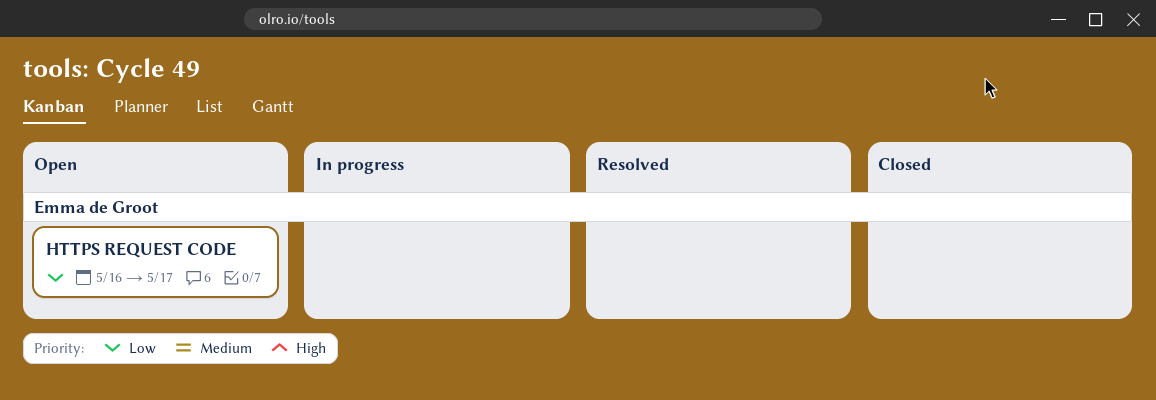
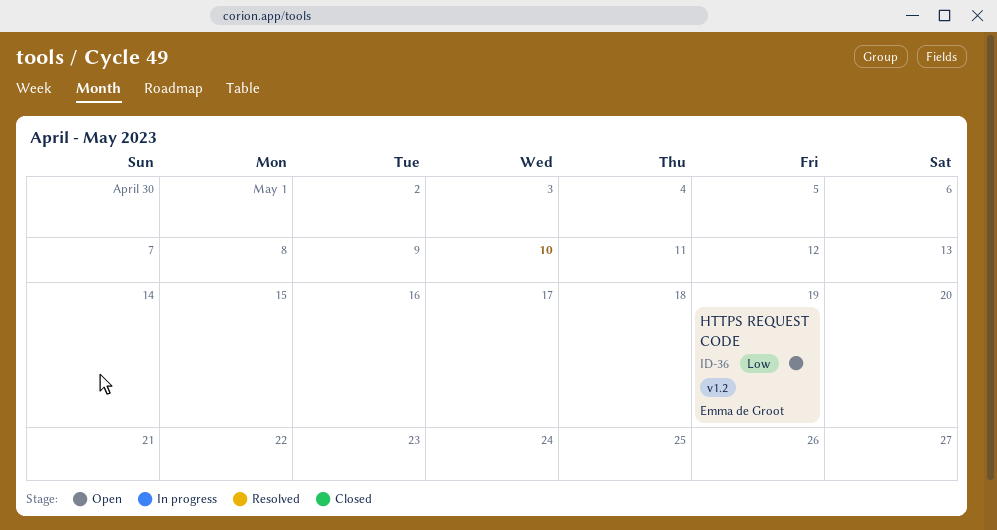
HTTPS REQUEST CODE, due: May 17 -> May 19

